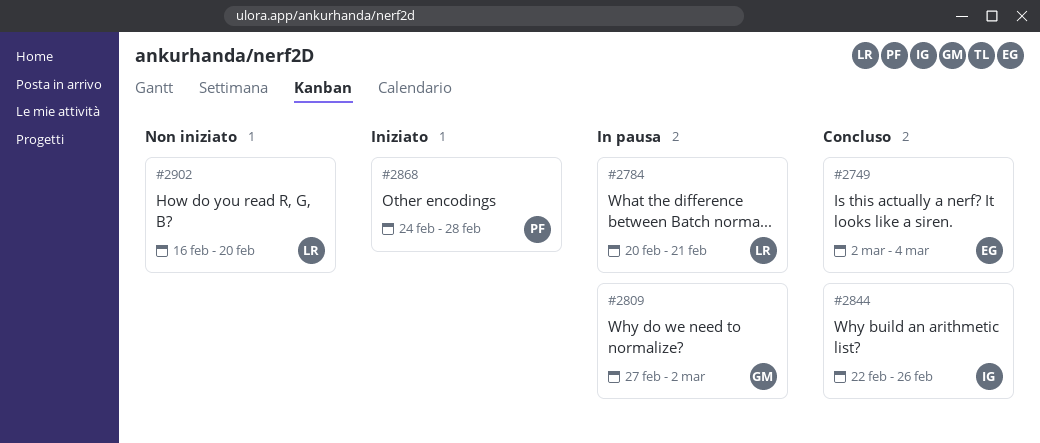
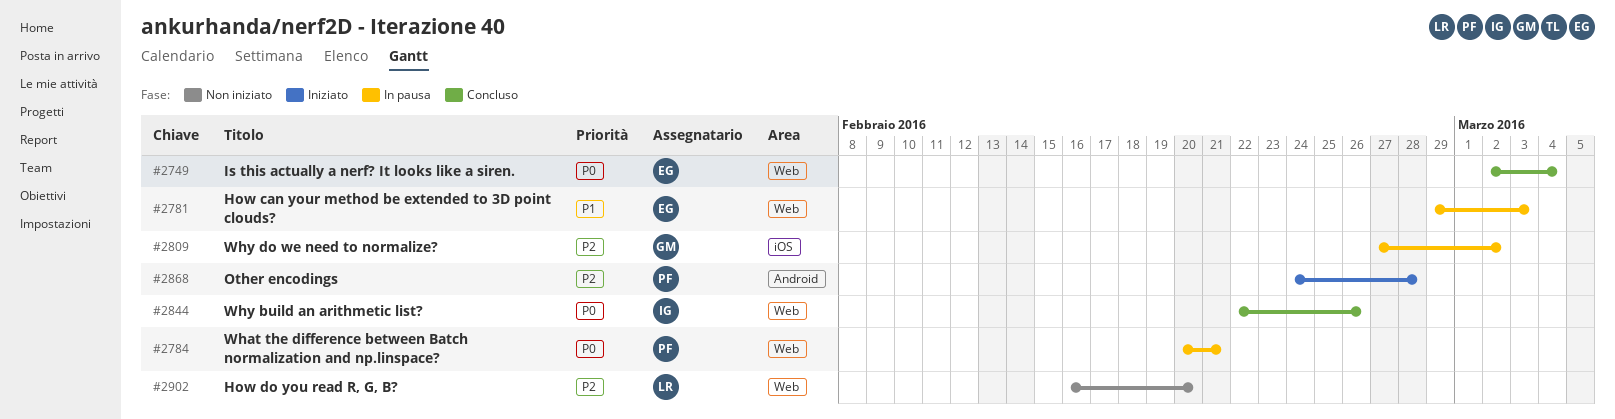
#2781: none -> present
#2784, owner: LR -> PF

